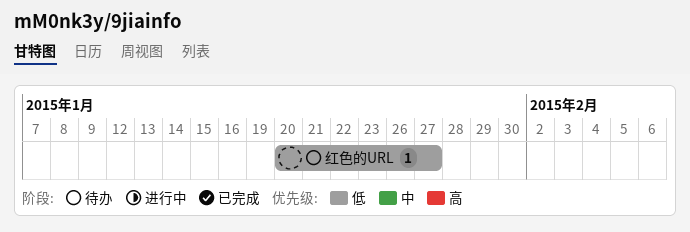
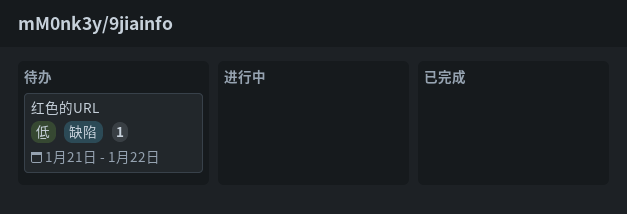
红色的URL, start: Jan 20 -> Jan 21
红色的URL, due: Jan 27 -> Jan 22

